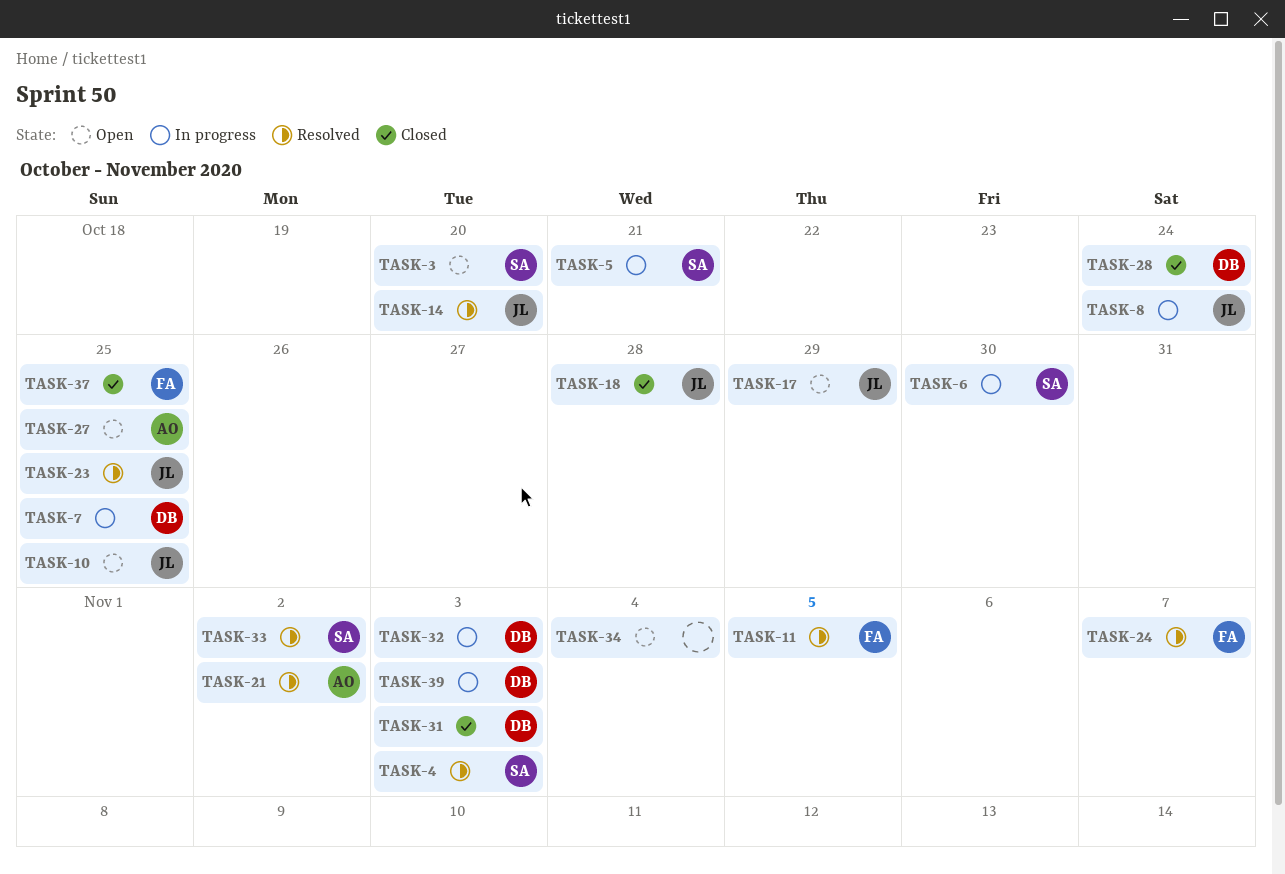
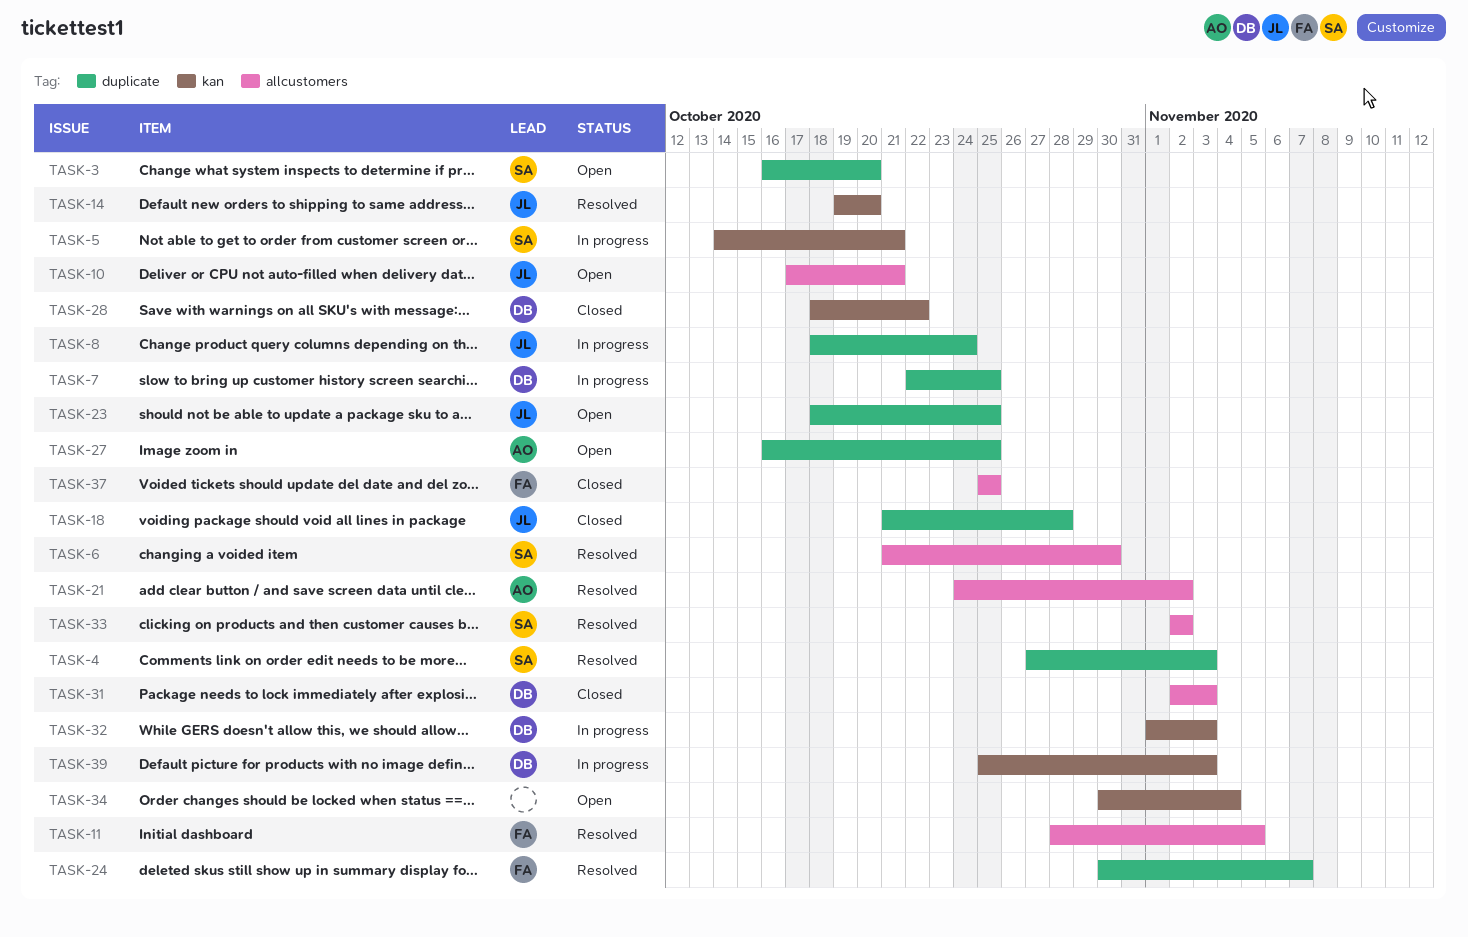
TASK-6, status: In progress -> Resolved
TASK-10, due: Oct 25 -> Oct 21
TASK-17: present -> none
TASK-23, status: Resolved -> Open
TASK-28, due: Oct 24 -> Oct 22

